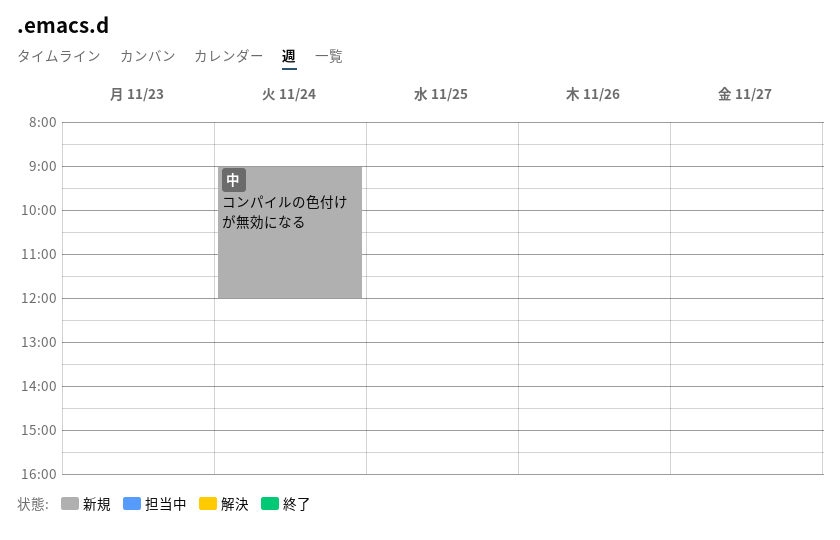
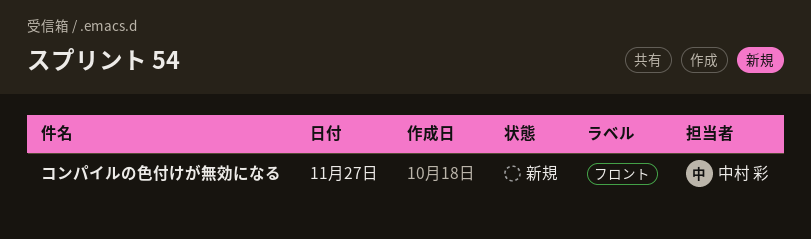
コンパイルの色付けが無効になる, day: Nov 24 -> Nov 27

